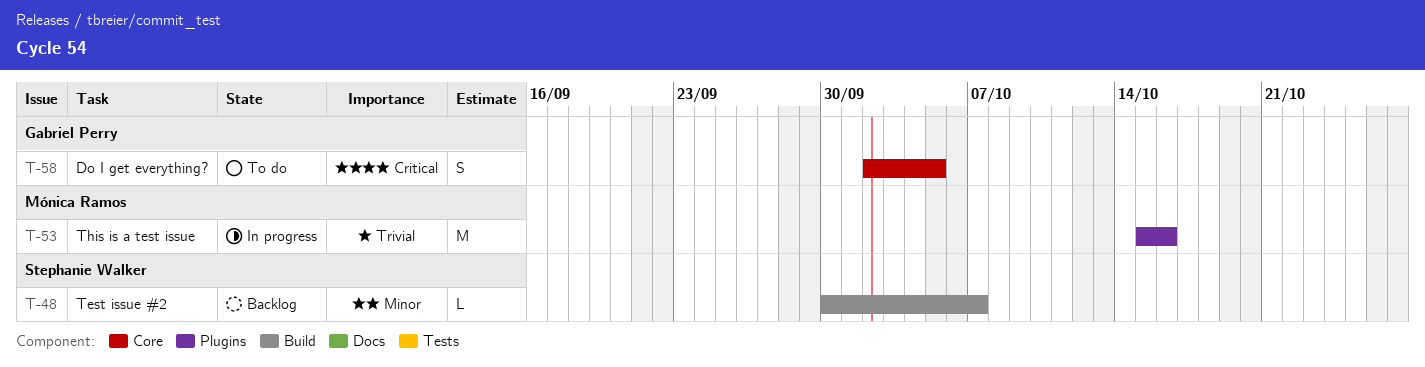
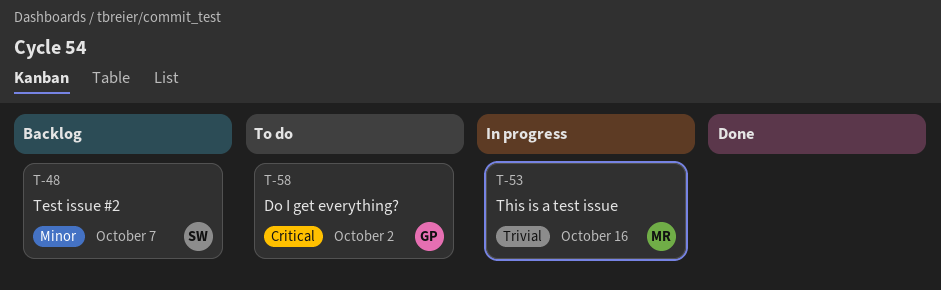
T-58, due: Oct 5 -> Oct 2

